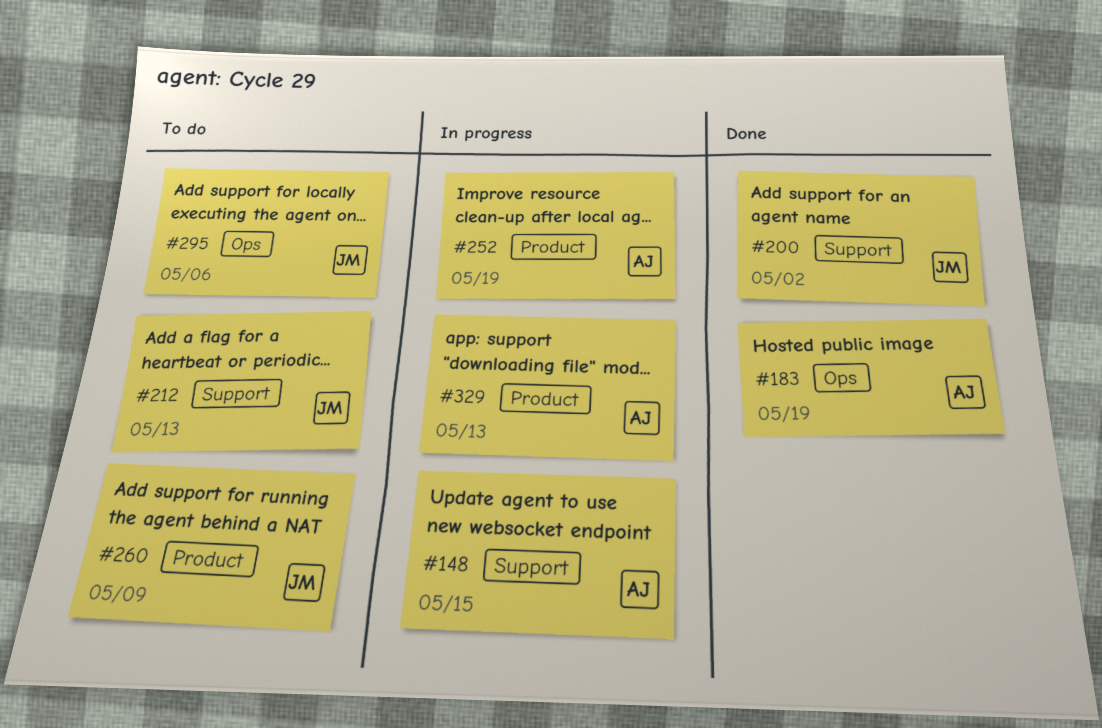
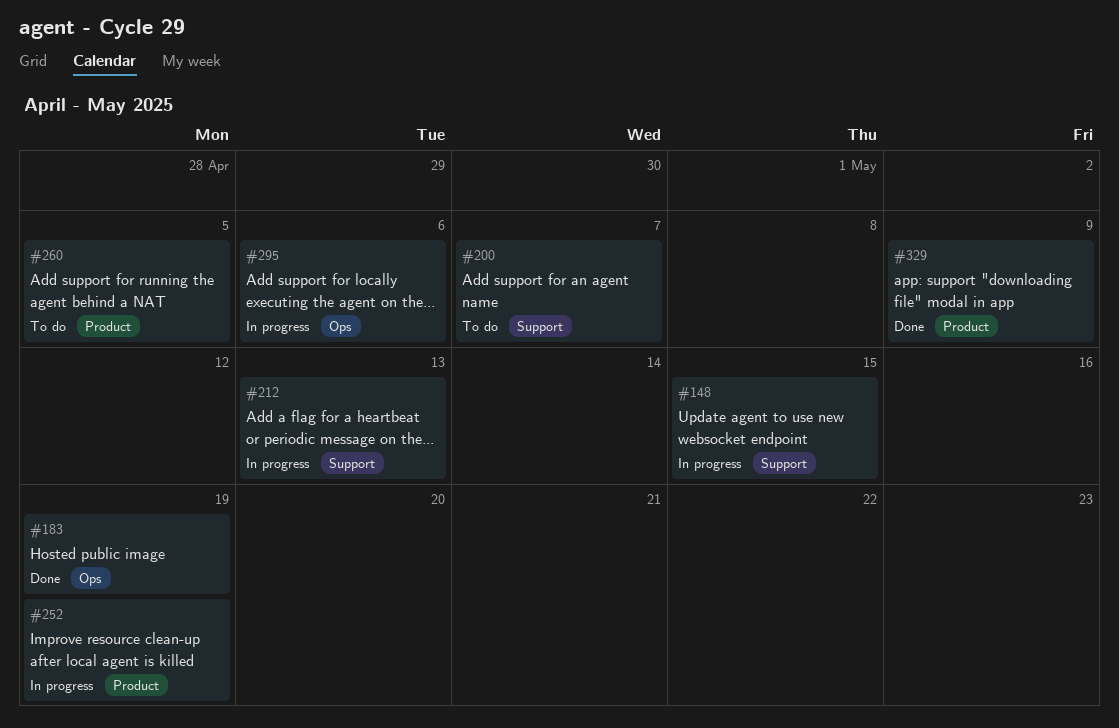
#200, status: Done -> To do
#200, due: May 2 -> May 7
#212, status: To do -> In progress
#260, due: May 9 -> May 5
#295, status: To do -> In progress
#329, status: In progress -> Done
#329, due: May 13 -> May 9

